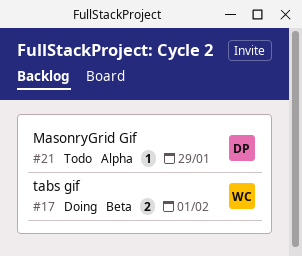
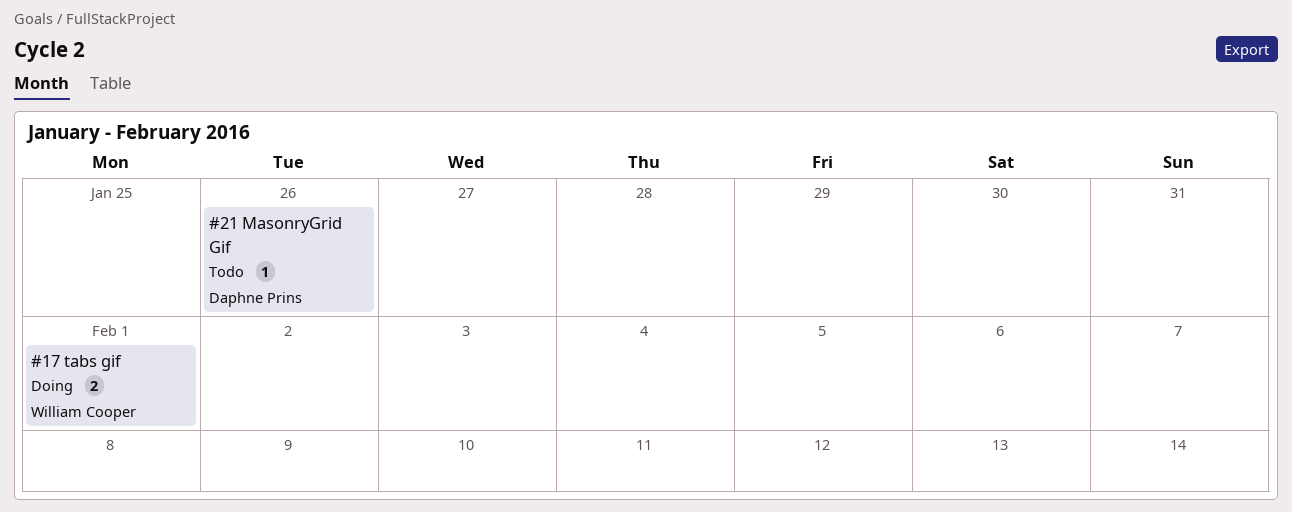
#21, due: Jan 29 -> Jan 26

